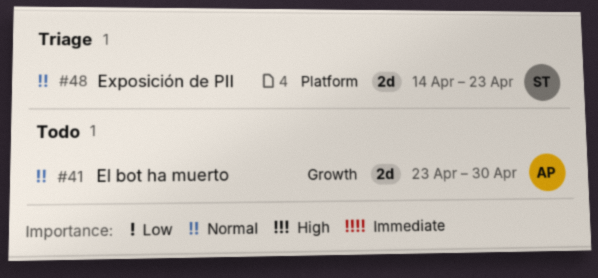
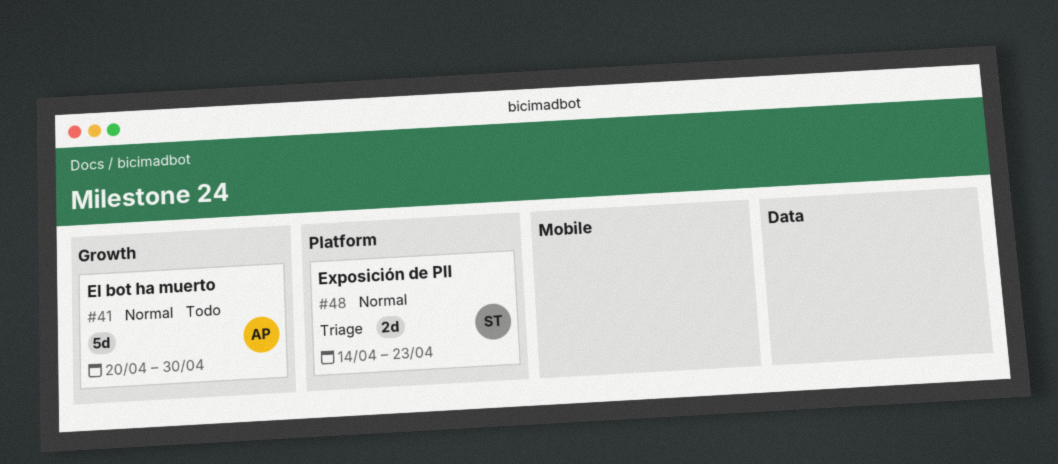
#41, estimate: 2d -> 5d
#41, start: Apr 23 -> Apr 20

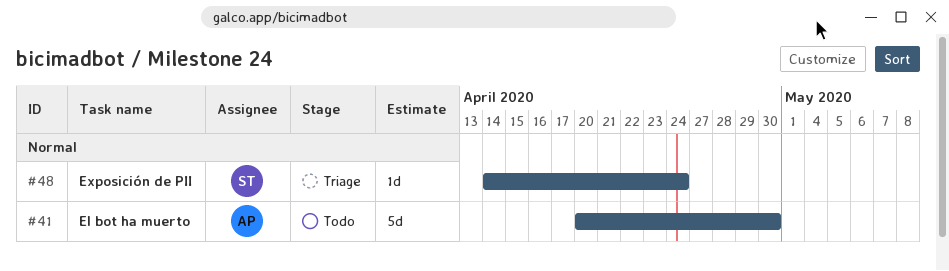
#48, estimate: 2d -> 1d
#48, due: Apr 23 -> Apr 24

